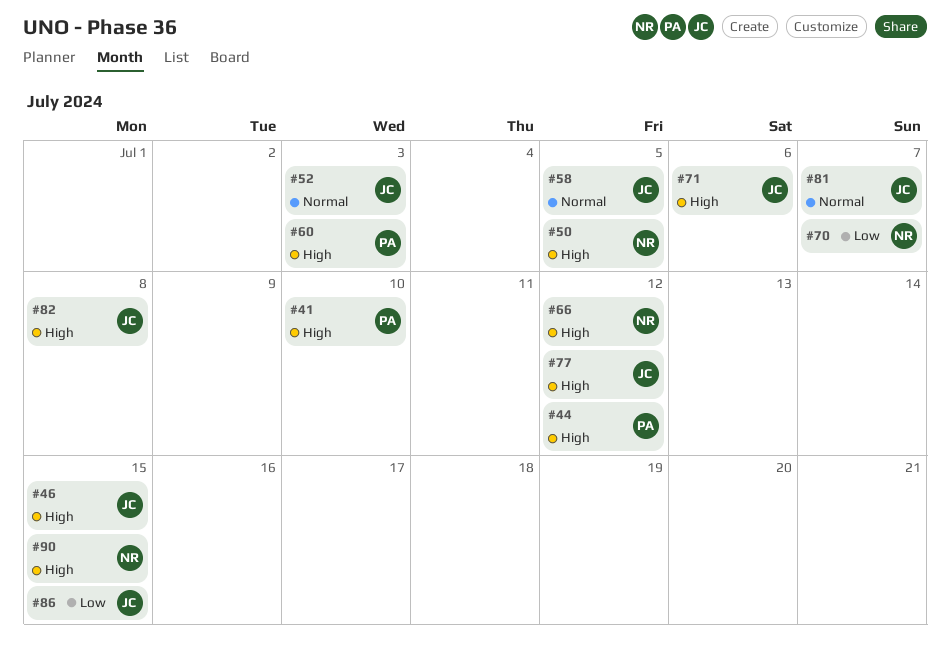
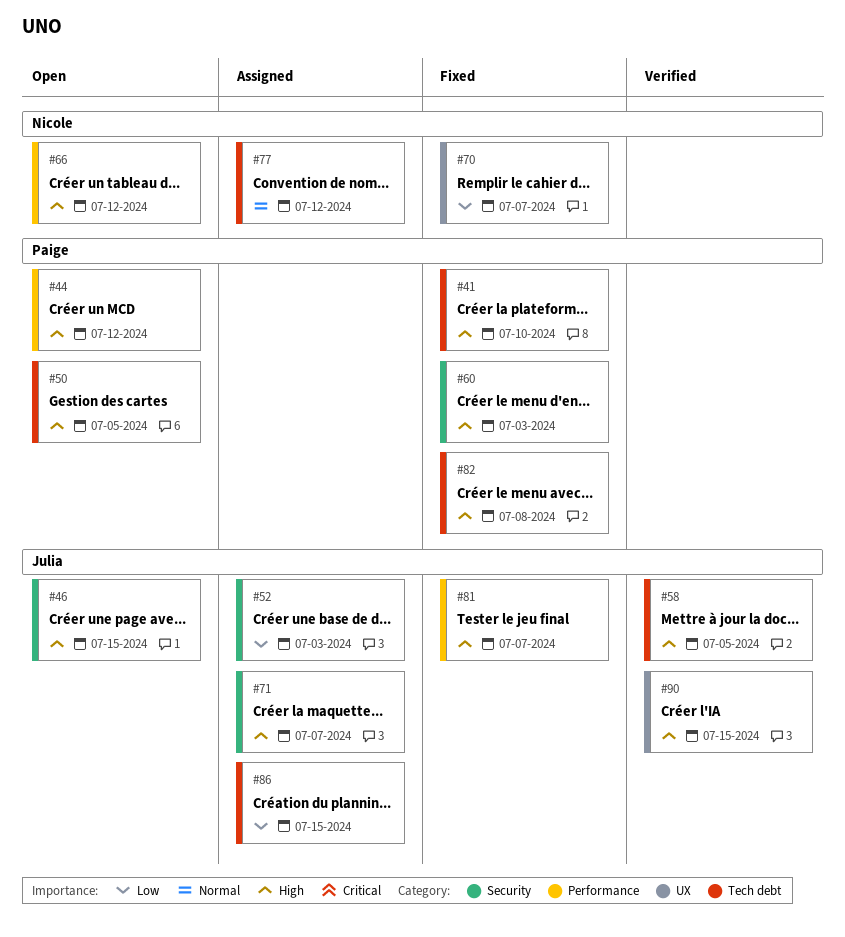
#50, owner: Nicole -> Paige
#52, priority: Normal -> Low
#58, priority: Normal -> High
#71, due: Jul 6 -> Jul 7
#77, owner: Julia -> Nicole
#77, priority: High -> Normal
#81, priority: Normal -> High
#82, owner: Julia -> Paige
#90, owner: Nicole -> Julia

